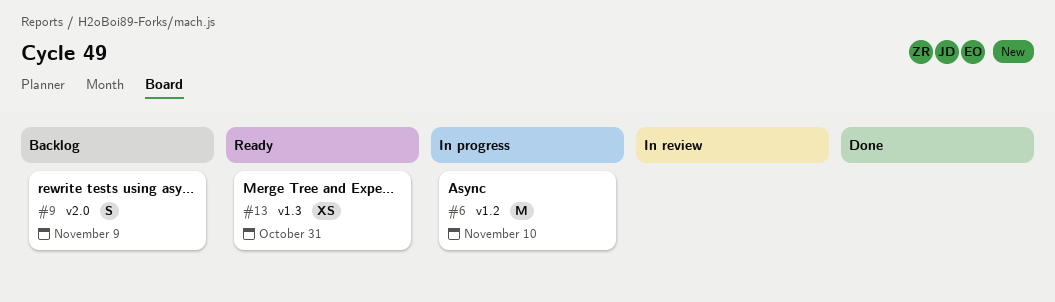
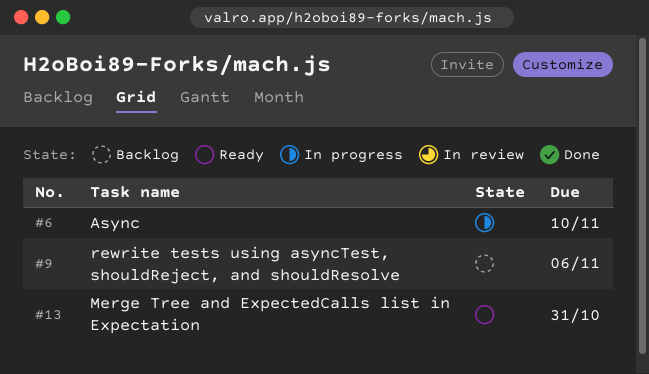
#9, due: Nov 9 -> Nov 6

